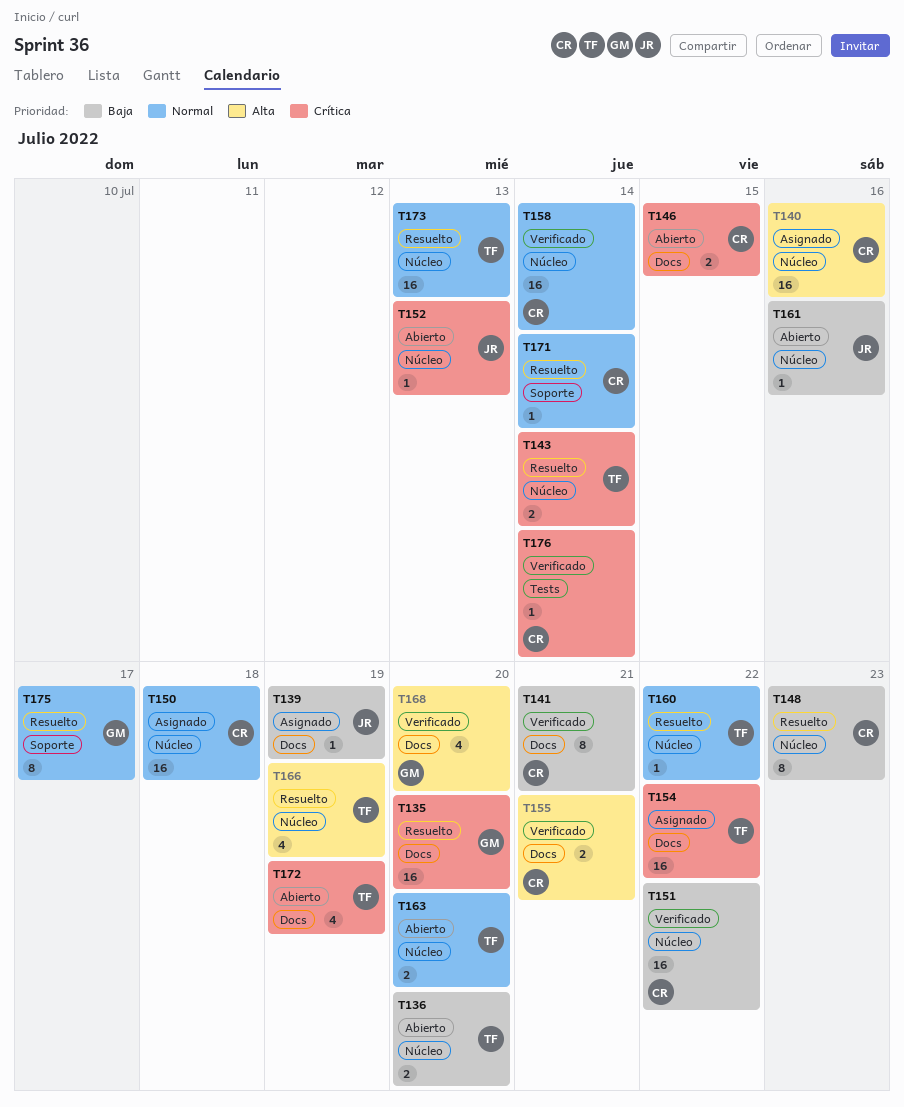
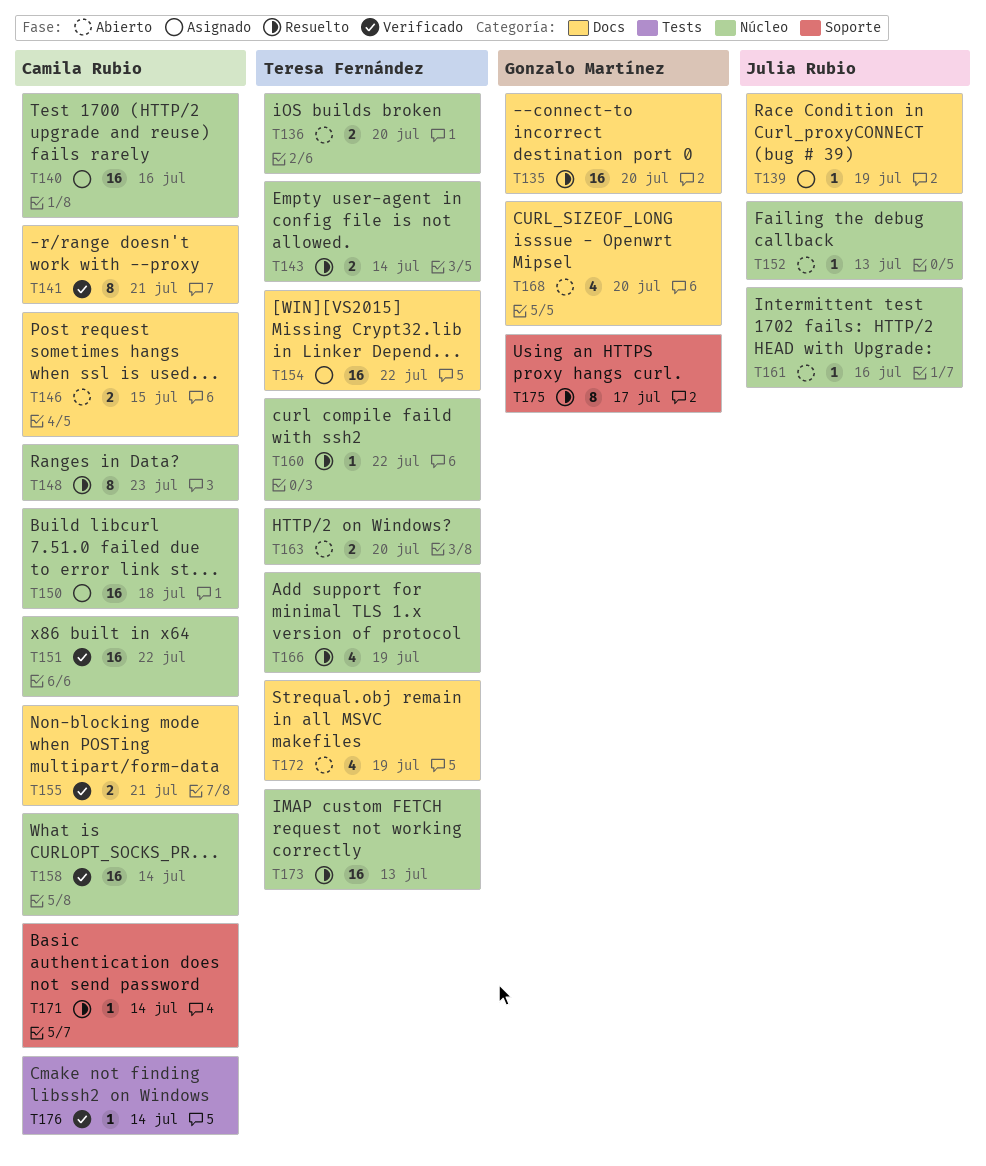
T168, status: Verificado -> Abierto

